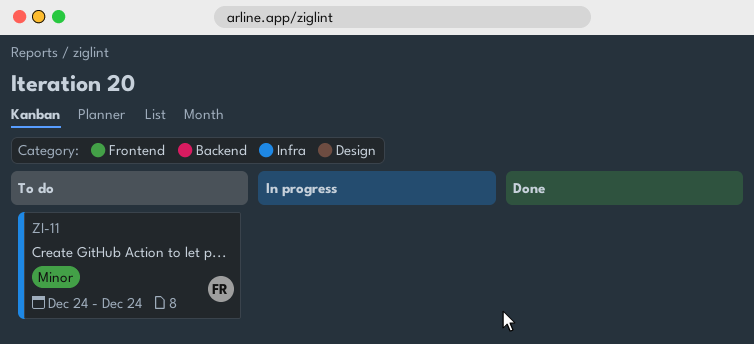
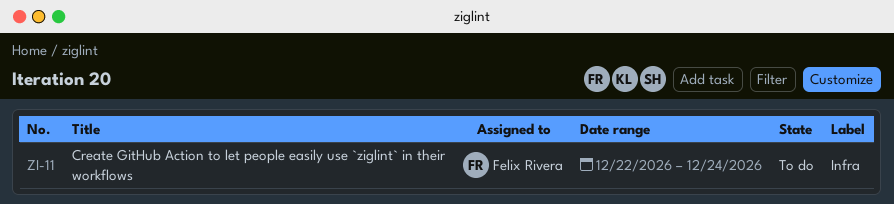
ZI-11, start: Dec 24 -> Dec 22

